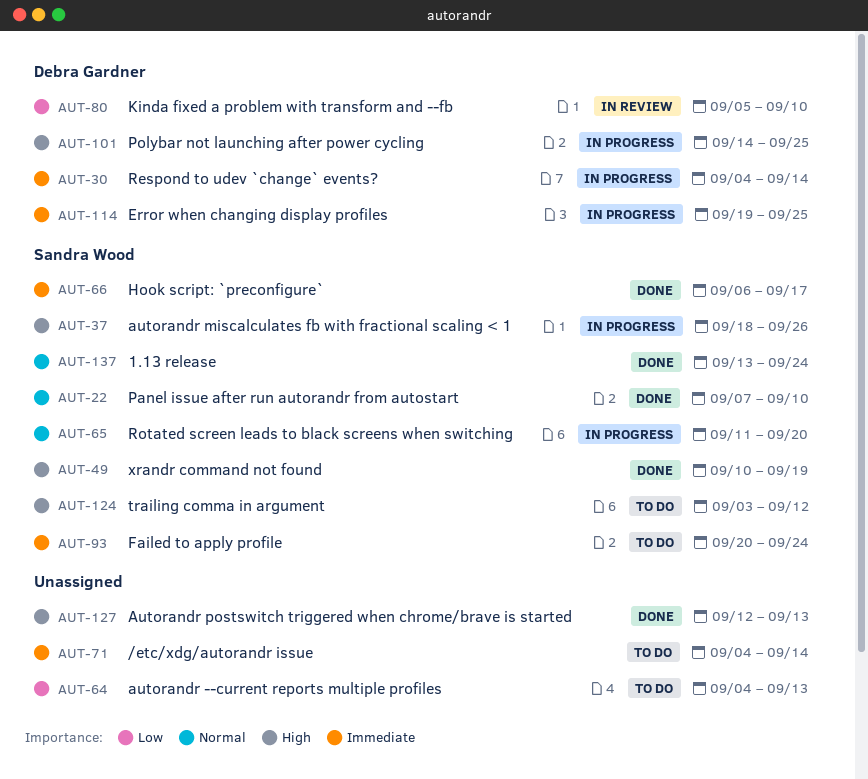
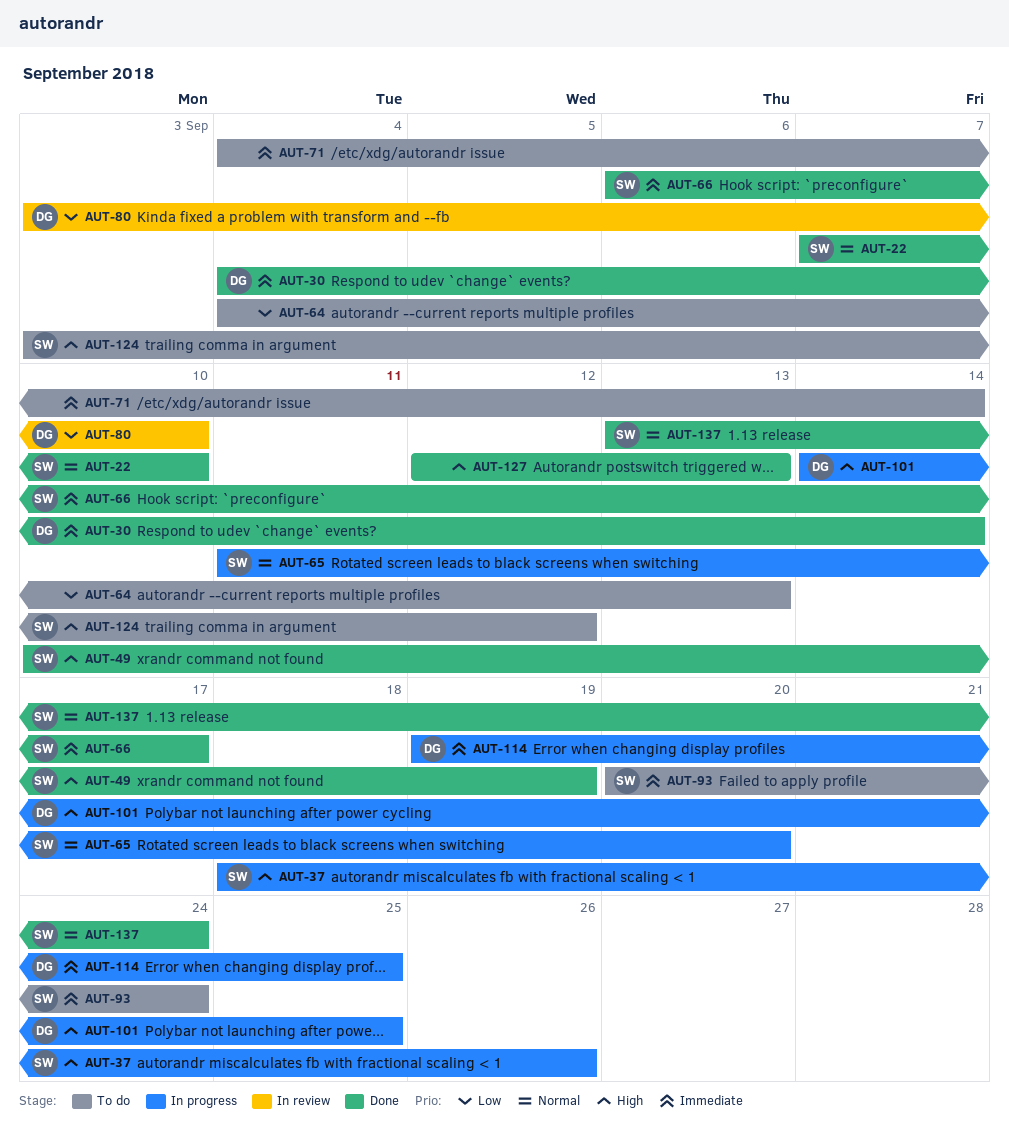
AUT-30, status: In progress -> Done
AUT-80, start: Sep 5 -> Sep 3

